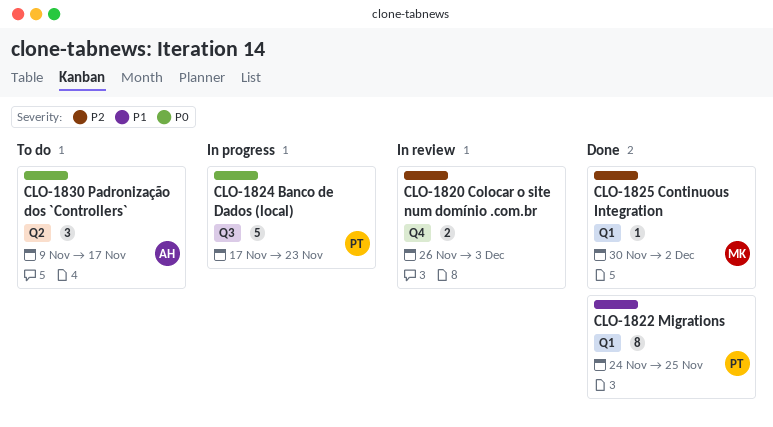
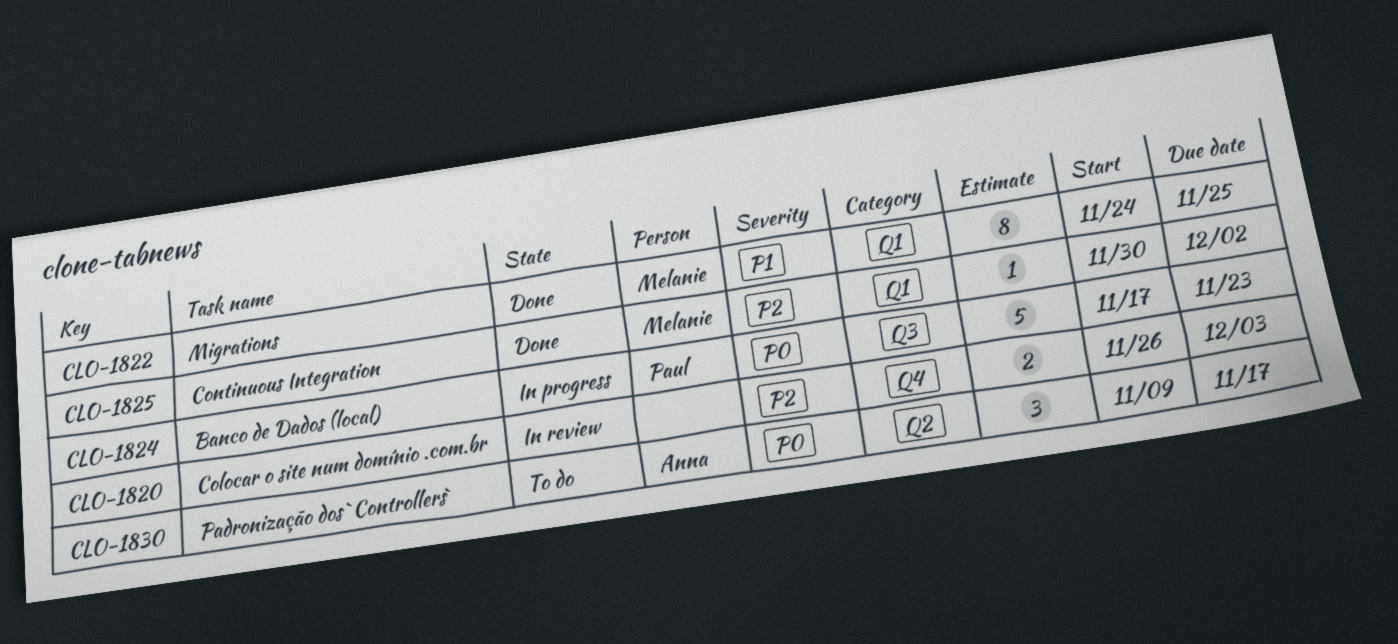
CLO-1822, owner: Paul -> Melanie

